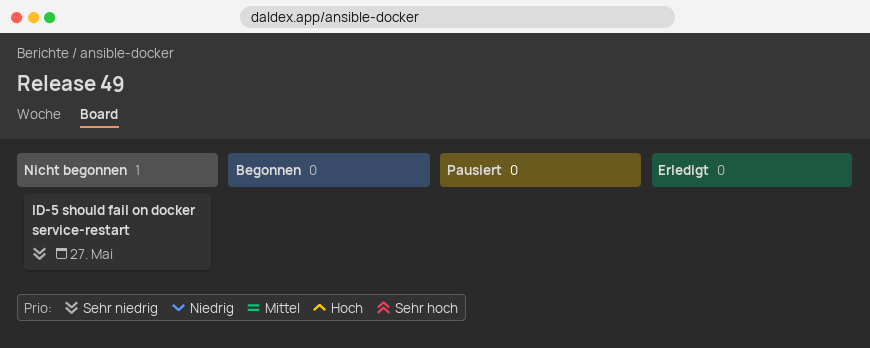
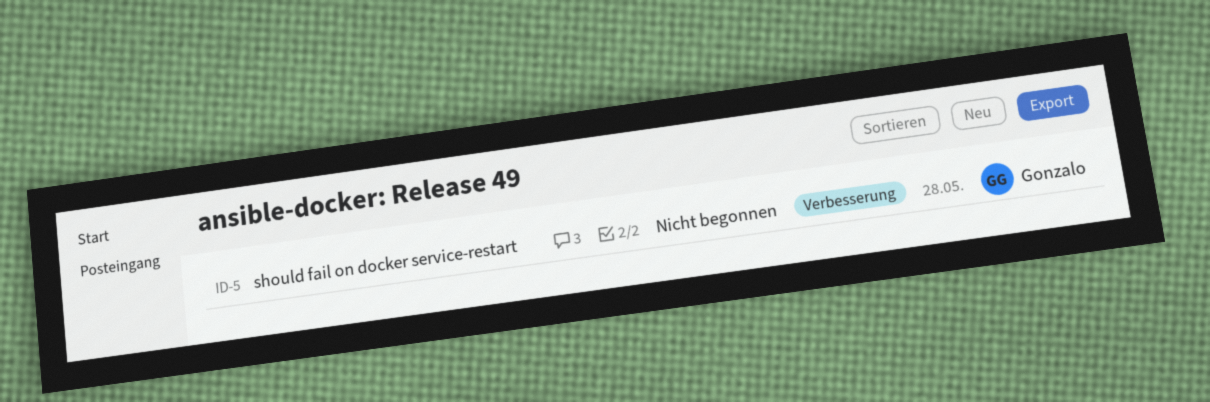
ID-5, due: May 27 -> May 28

